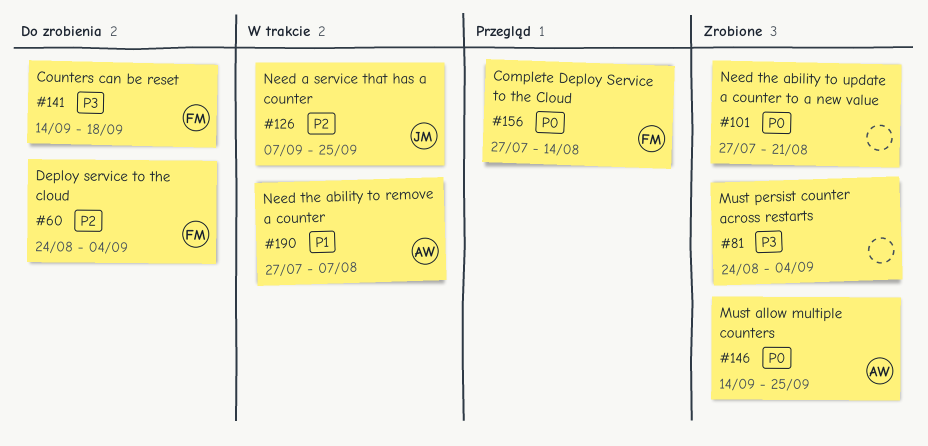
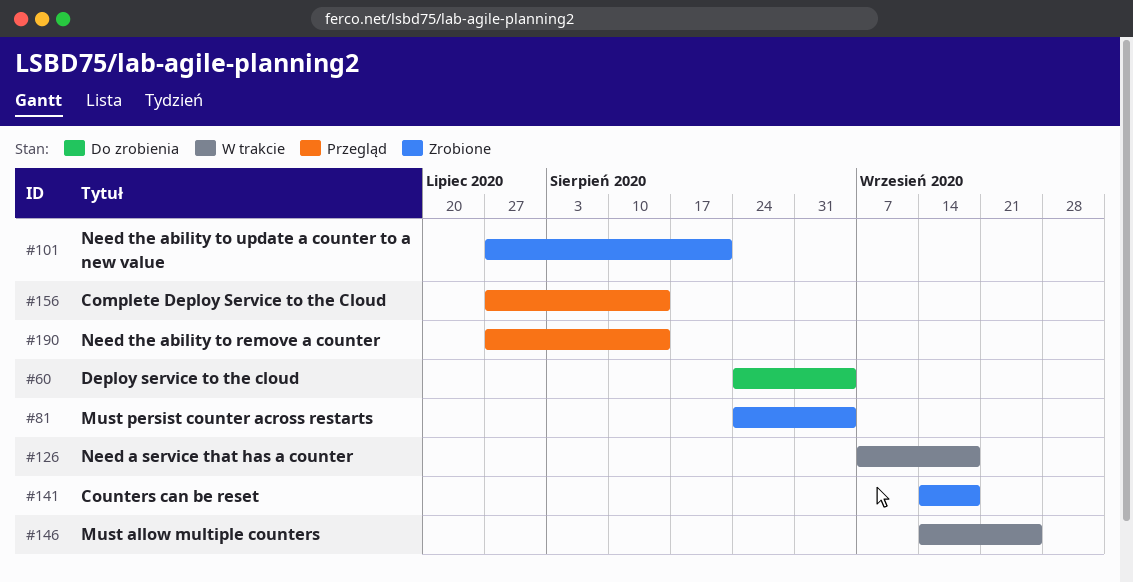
#126, due: Sep 25 -> Sep 18
#141, status: Do zrobienia -> Zrobione
#146, status: Zrobione -> W trakcie
#190, status: W trakcie -> Przegląd
#190, due: Aug 7 -> Aug 14

